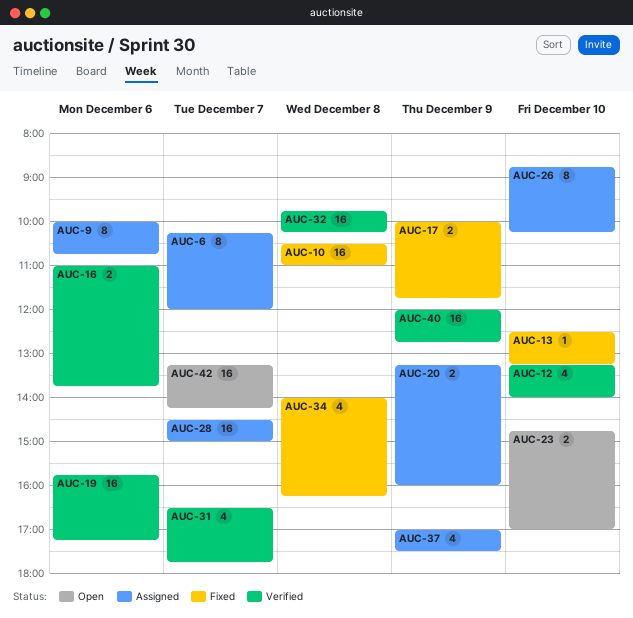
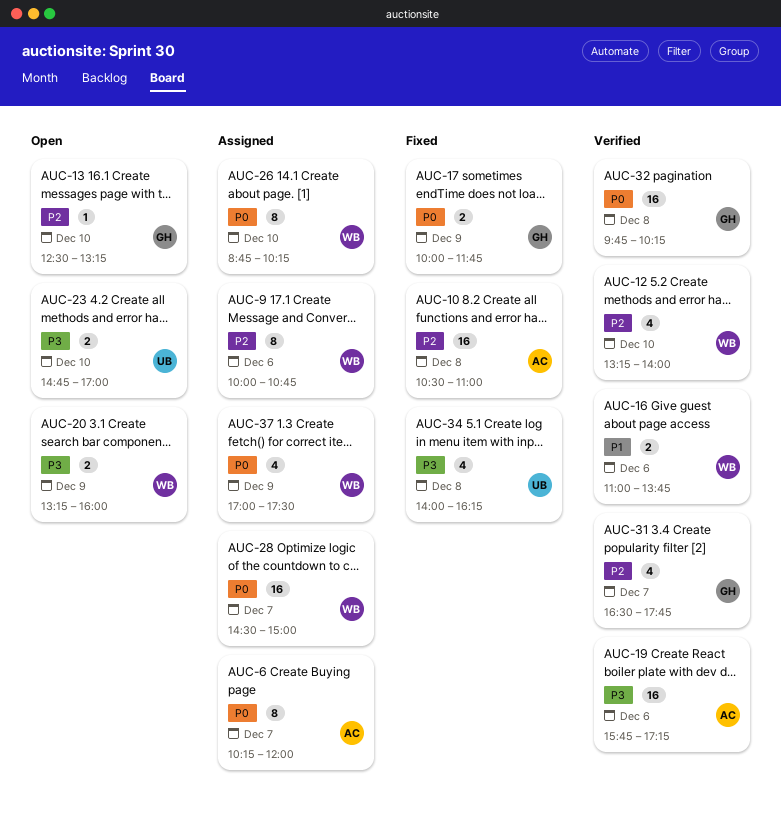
AUC-13, status: Fixed -> Open
AUC-20, status: Assigned -> Open
AUC-40: present -> none
AUC-42: present -> none

